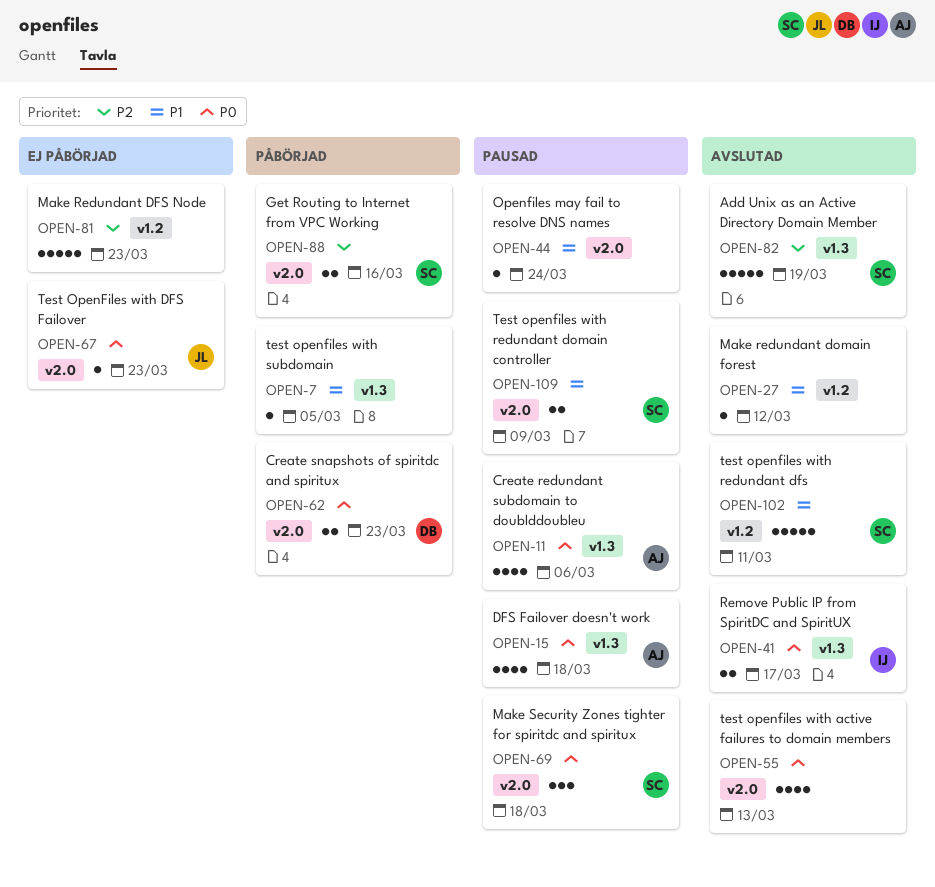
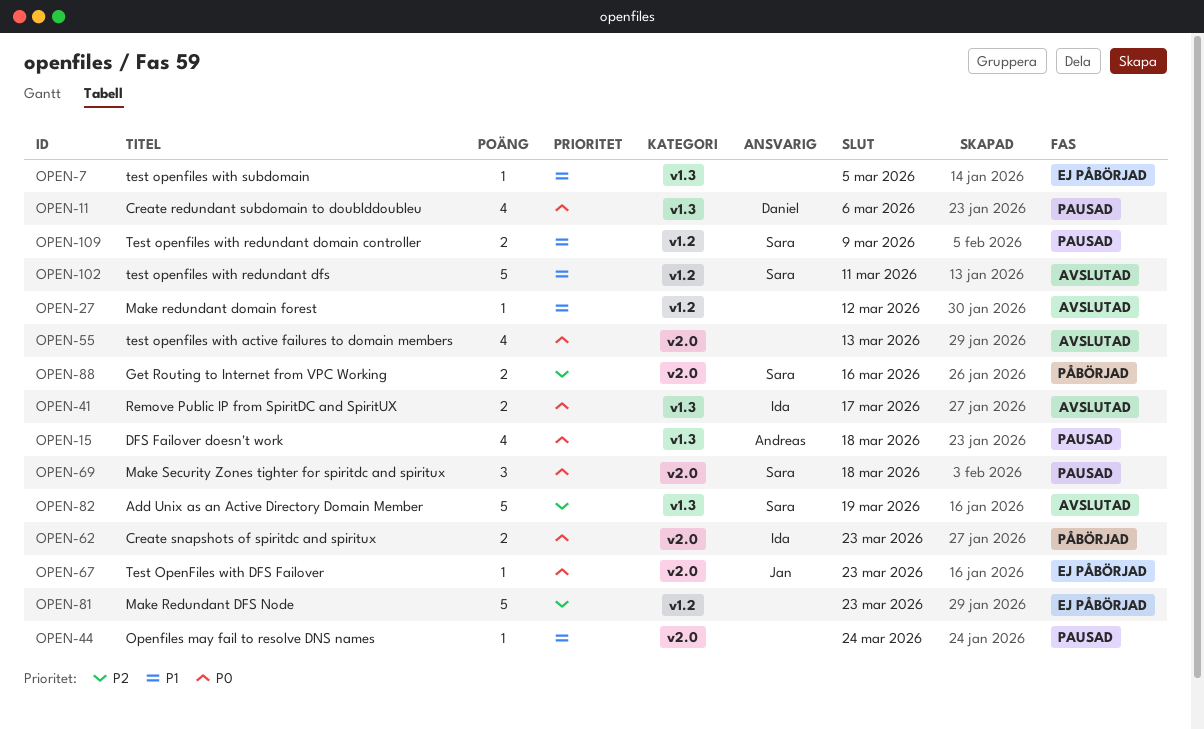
OPEN-7, status: Påbörjad -> Ej påbörjad
OPEN-11, owner: Andreas -> Daniel
OPEN-62, owner: Daniel -> Ida
OPEN-109, label: v2.0 -> v1.2

